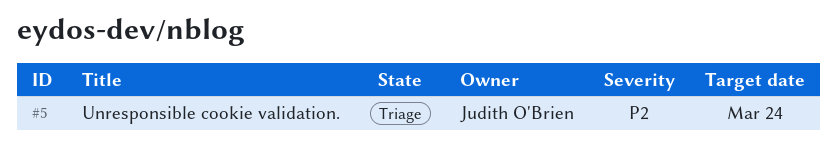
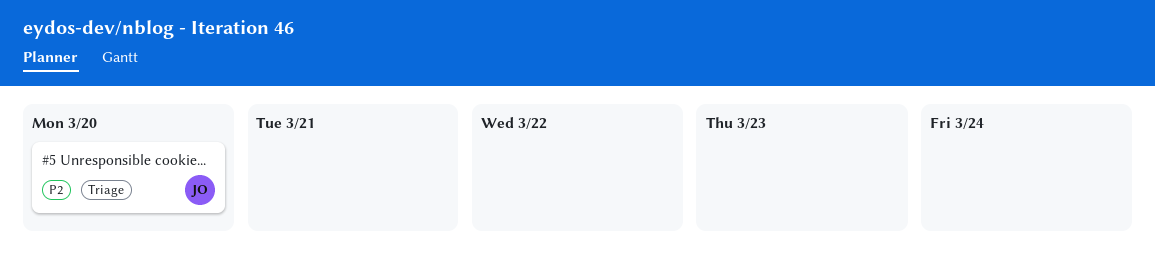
#5, due: Mar 24 -> Mar 20

